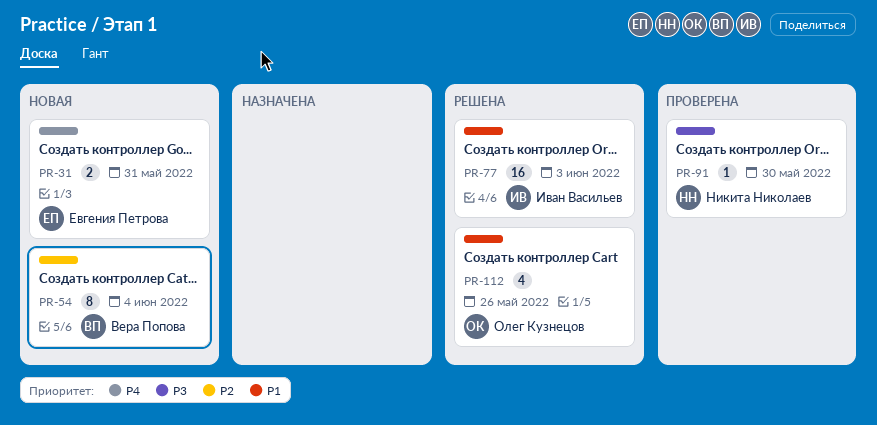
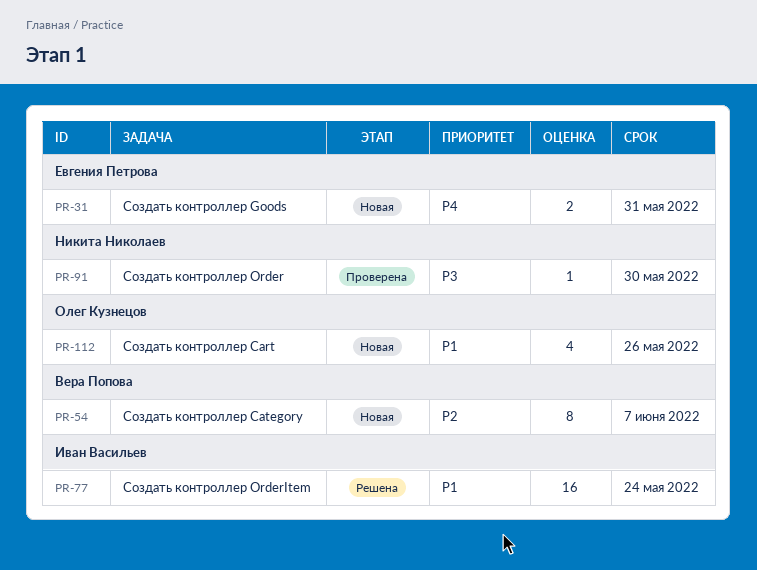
PR-54, due: Jun 4 -> Jun 7
PR-77, due: Jun 3 -> May 24
PR-112, status: Решена -> Новая

